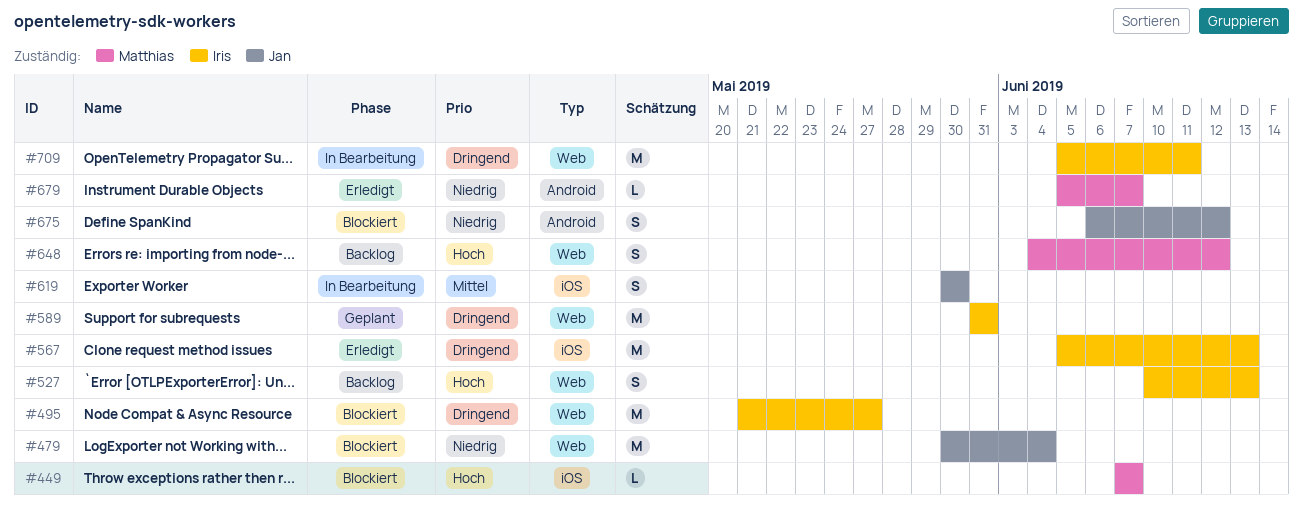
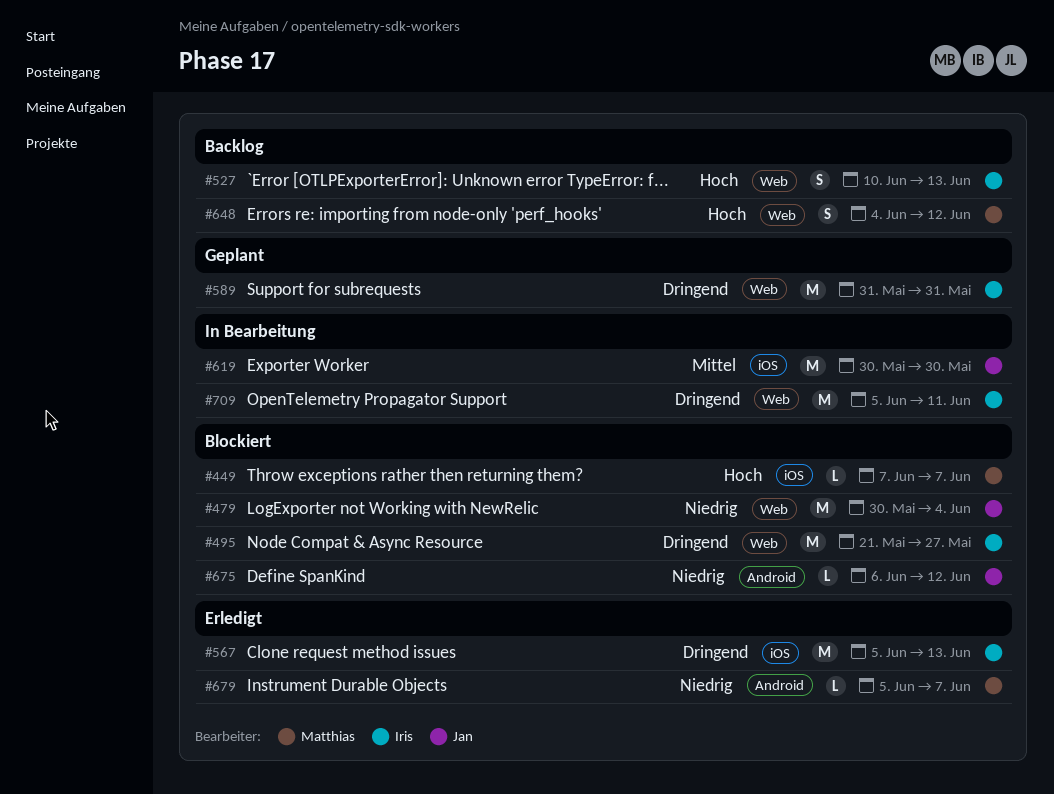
#619, estimate: S -> M
#675, estimate: S -> L

